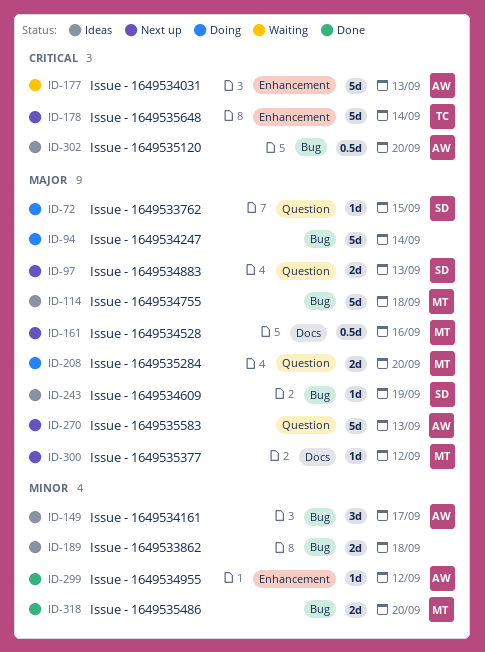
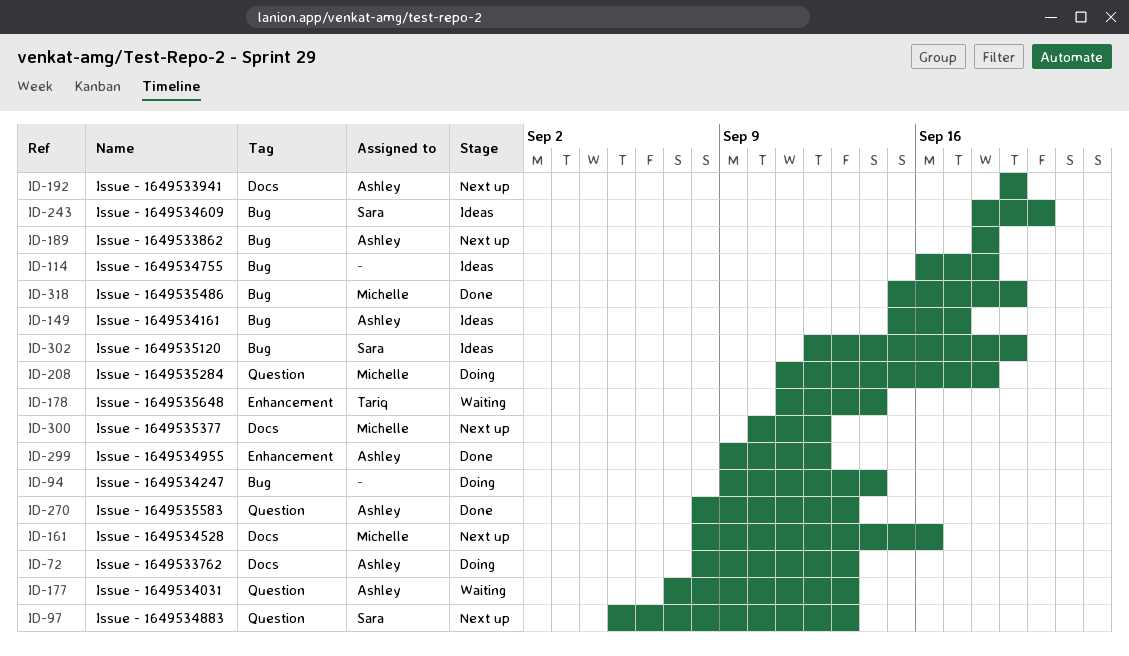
ID-72, owner: Sara -> Ashley
ID-72, label: Question -> Docs
ID-72, due: Sep 15 -> Sep 13
ID-114, owner: Michelle -> none
ID-177, label: Enhancement -> Question
ID-178, status: Next up -> Waiting
ID-189, status: Ideas -> Next up
ID-189, owner: none -> Ashley
ID-192: none -> present
ID-208, due: Sep 20 -> Sep 18
ID-243, due: Sep 19 -> Sep 20
ID-270, status: Next up -> Done
ID-302, owner: Ashley -> Sara
ID-302, due: Sep 20 -> Sep 19
ID-318, due: Sep 20 -> Sep 19

